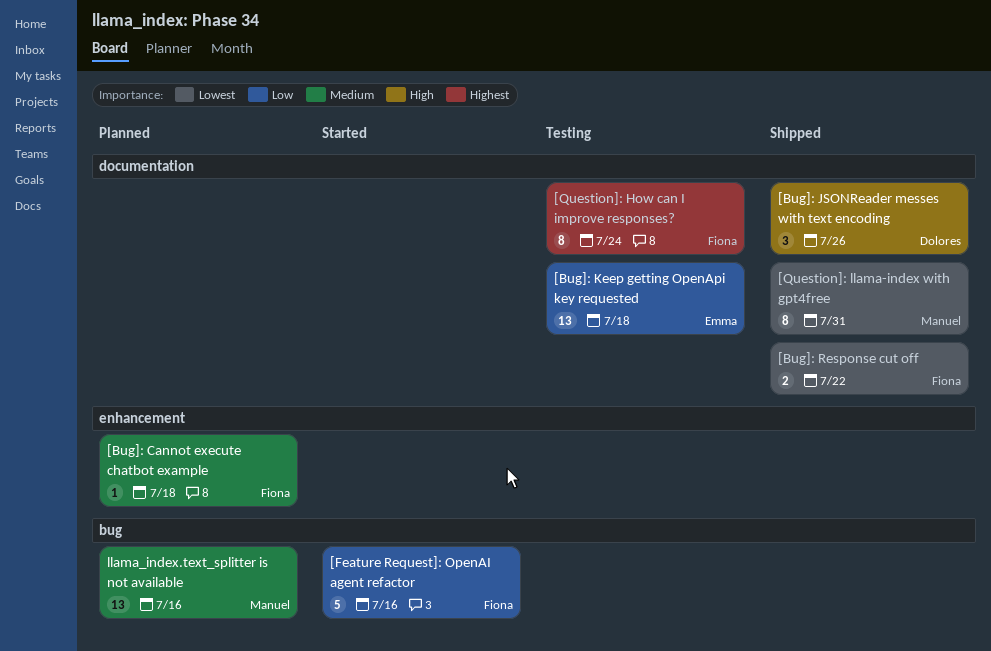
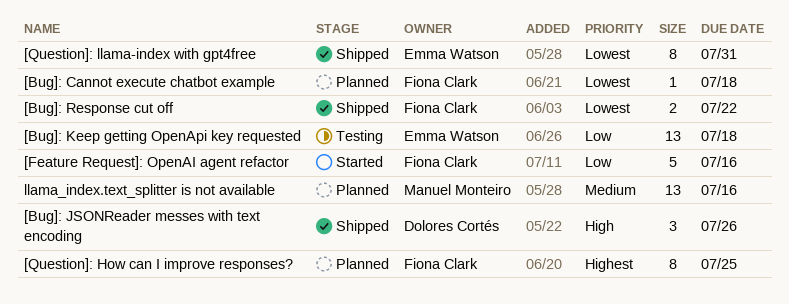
[Bug]: Cannot execute chatbot example, priority: Medium -> Lowest
[Question]: How can I improve responses?, status: Testing -> Planned
[Question]: How can I improve responses?, due: Jul 24 -> Jul 25
[Question]: llama-index with gpt4free, owner: Manuel Monteiro -> Emma Watson

